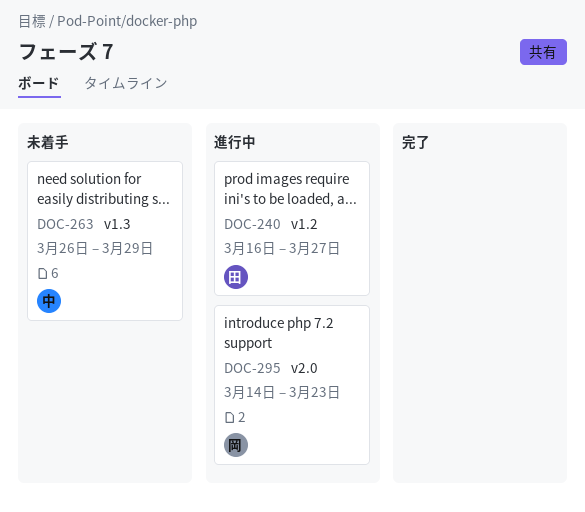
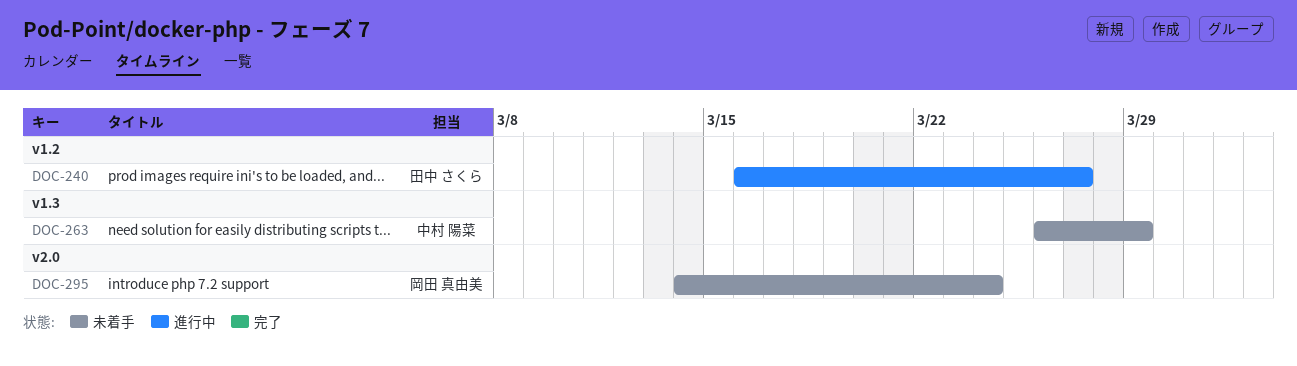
DOC-295, status: 進行中 -> 未着手
DOC-295, due: Mar 23 -> Mar 24

